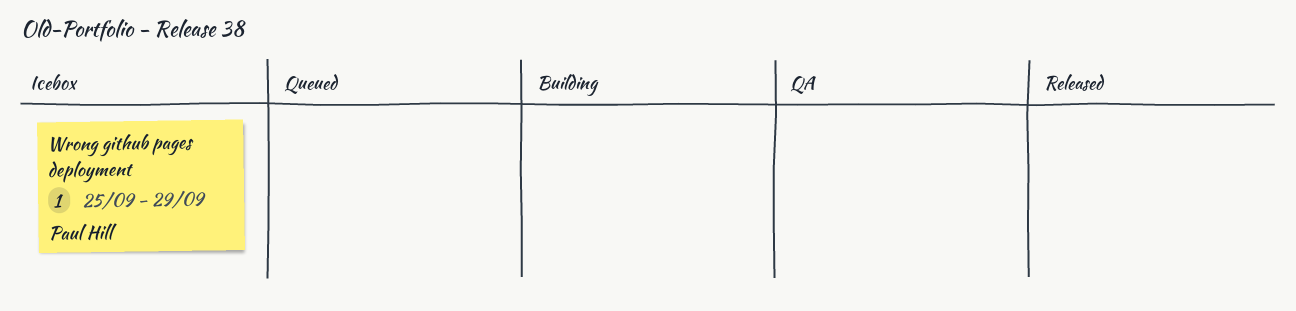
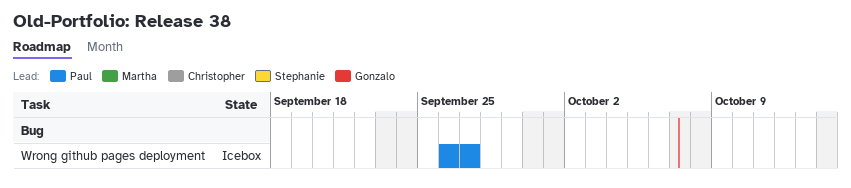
Wrong github pages deployment, start: Sep 25 -> Sep 26
Wrong github pages deployment, due: Sep 29 -> Sep 27

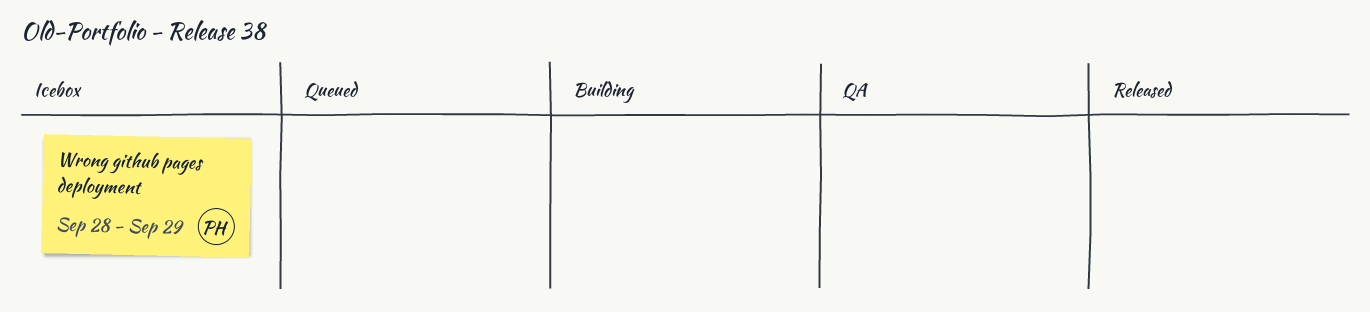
Wrong github pages deployment, start: Sep 26 -> Sep 28
Wrong github pages deployment, due: Sep 27 -> Sep 29

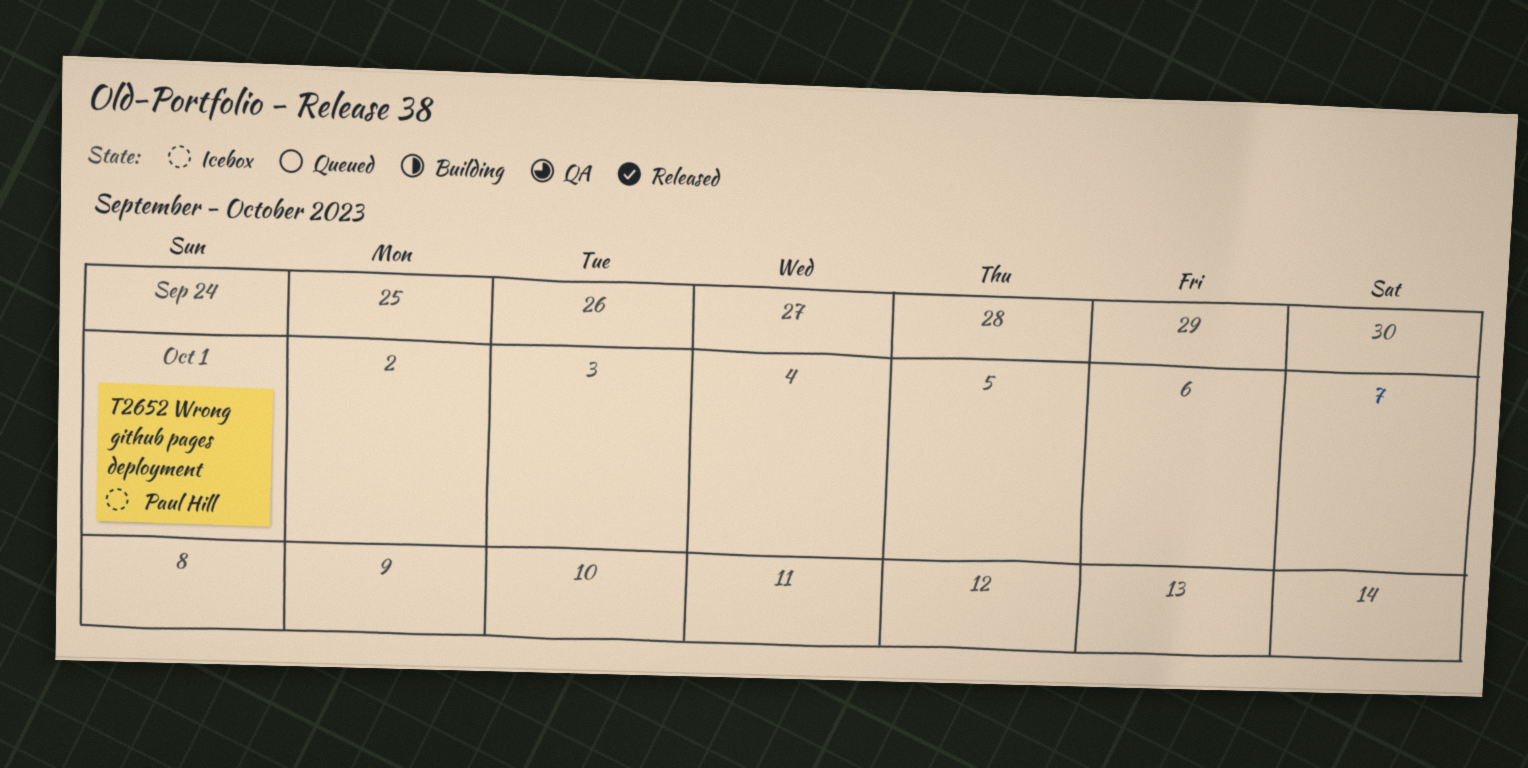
Wrong github pages deployment, due: Sep 29 -> Oct 1

